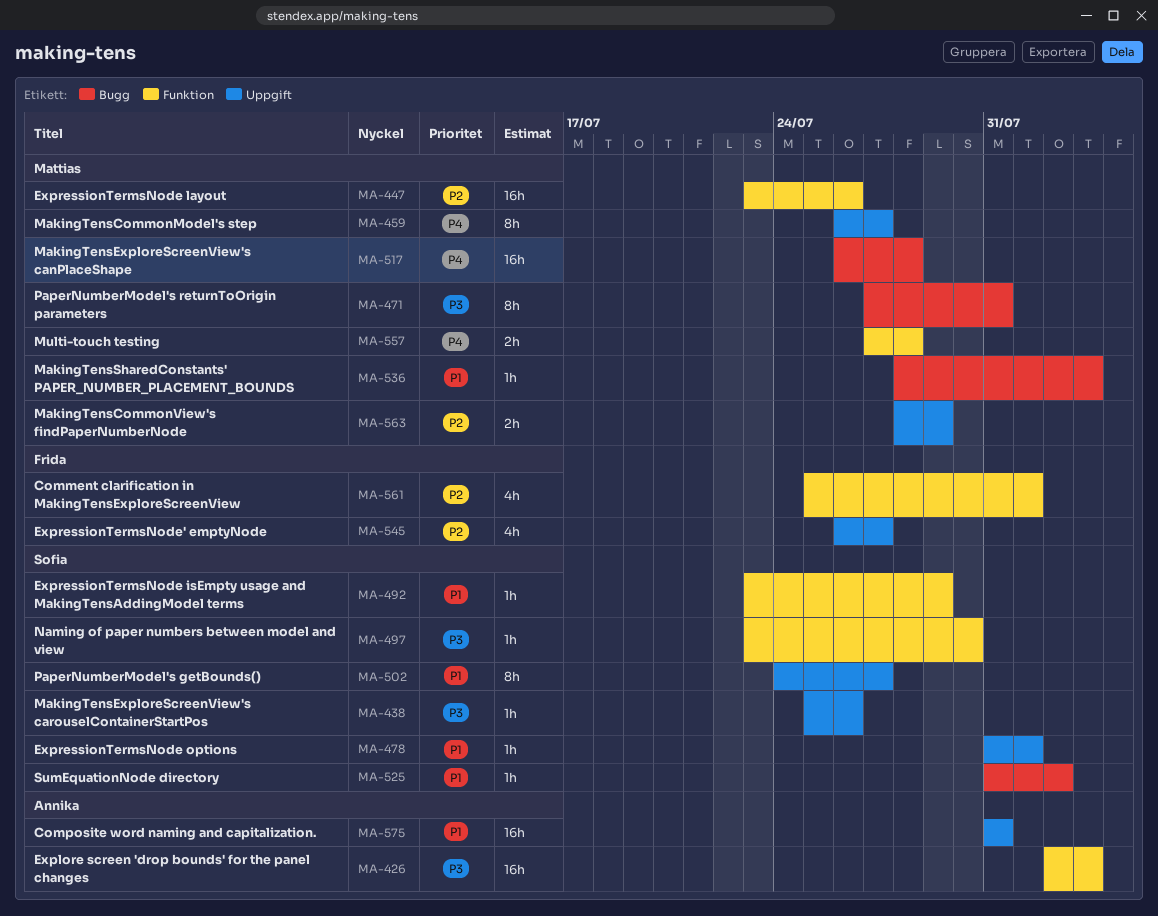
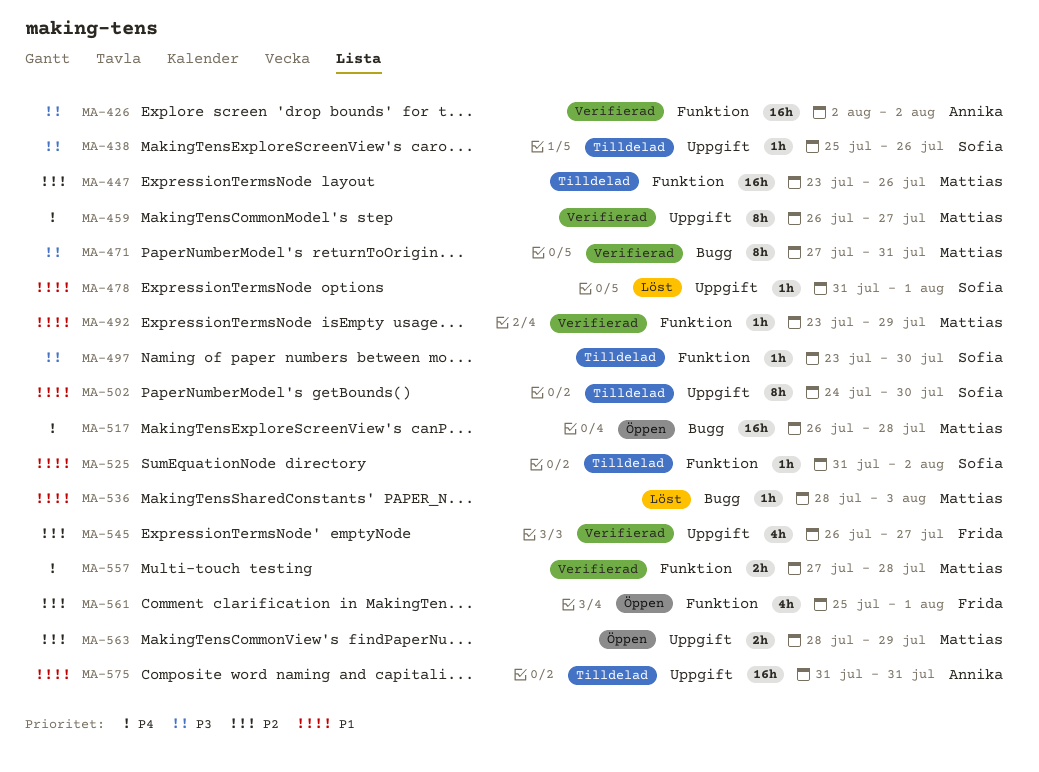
MA-426, due: Aug 3 -> Aug 2
MA-492, owner: Sofia -> Mattias
MA-502, due: Jul 27 -> Jul 30
MA-525, label: Bugg -> Funktion

